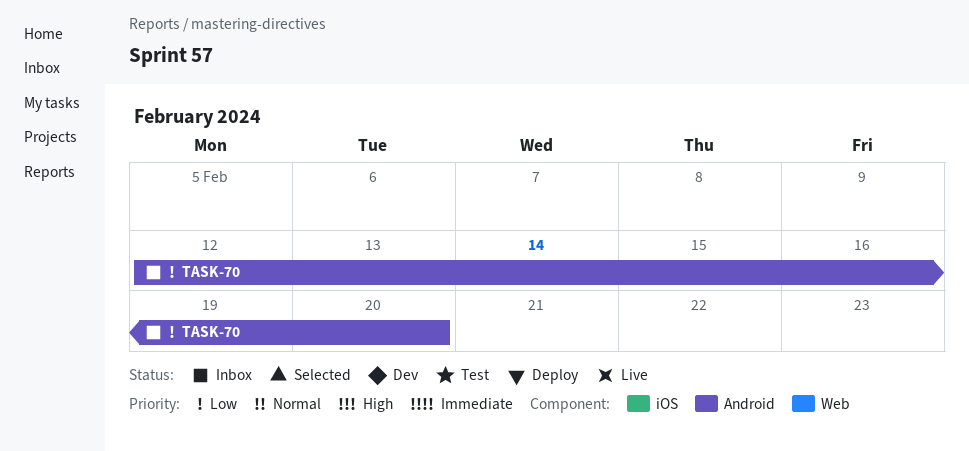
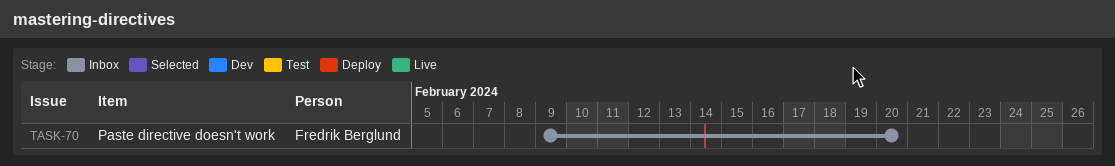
TASK-70, start: Feb 12 -> Feb 9

